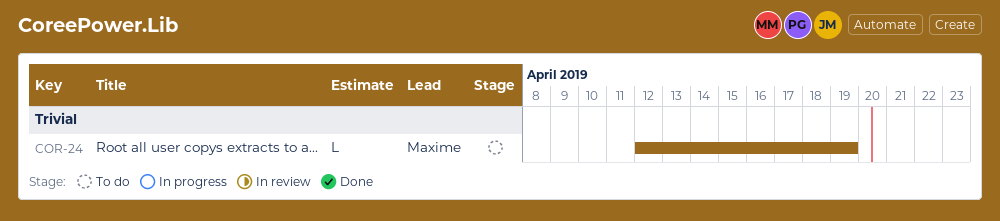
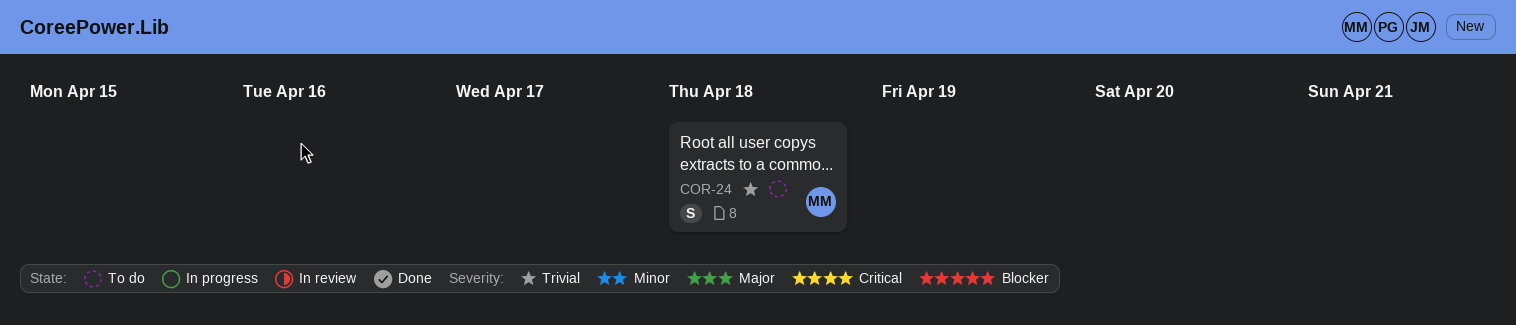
COR-24, estimate: L -> S
COR-24, due: Apr 19 -> Apr 18

